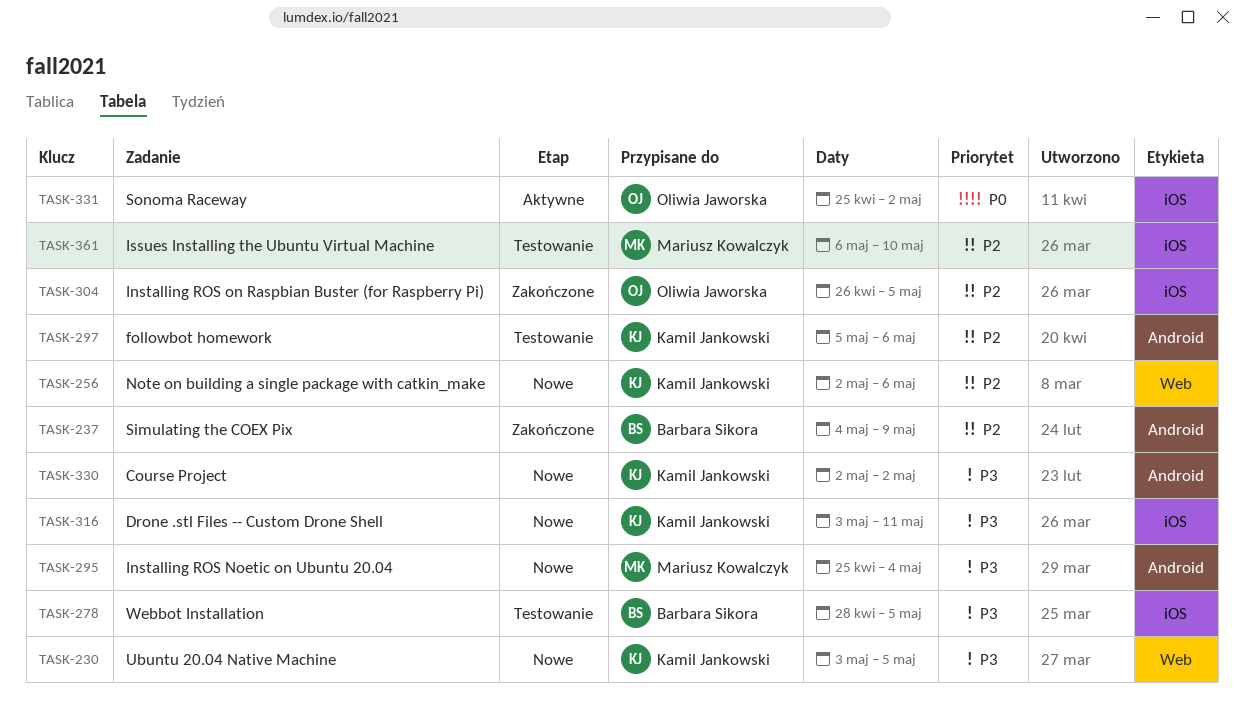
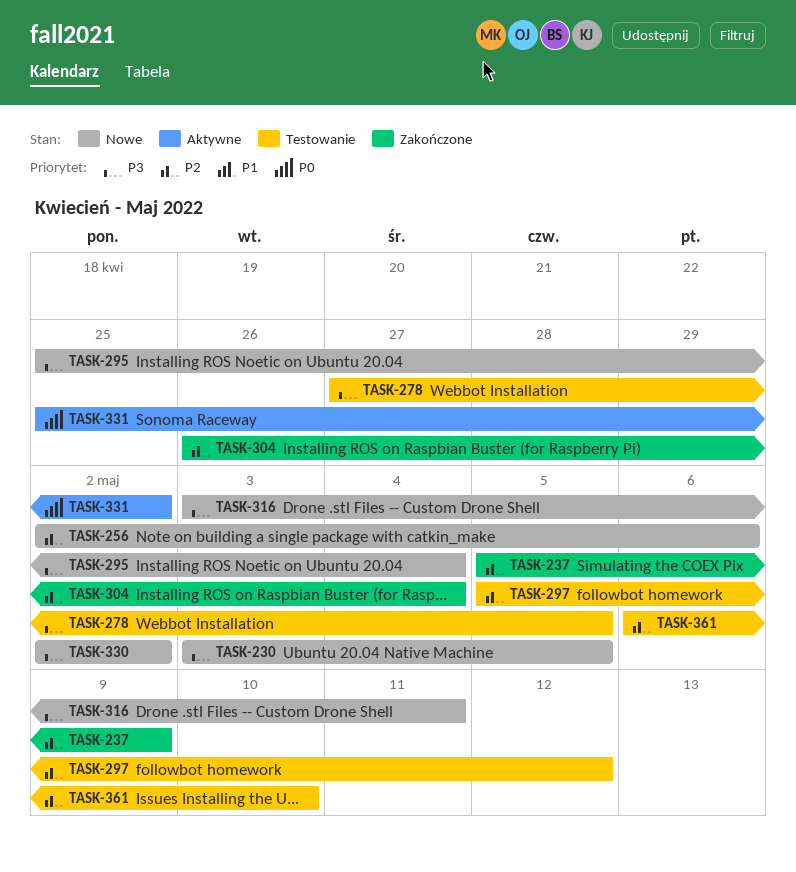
TASK-237, start: May 4 -> May 5
TASK-278, start: Apr 28 -> Apr 27
TASK-297, due: May 6 -> May 12
TASK-304, due: May 5 -> May 4

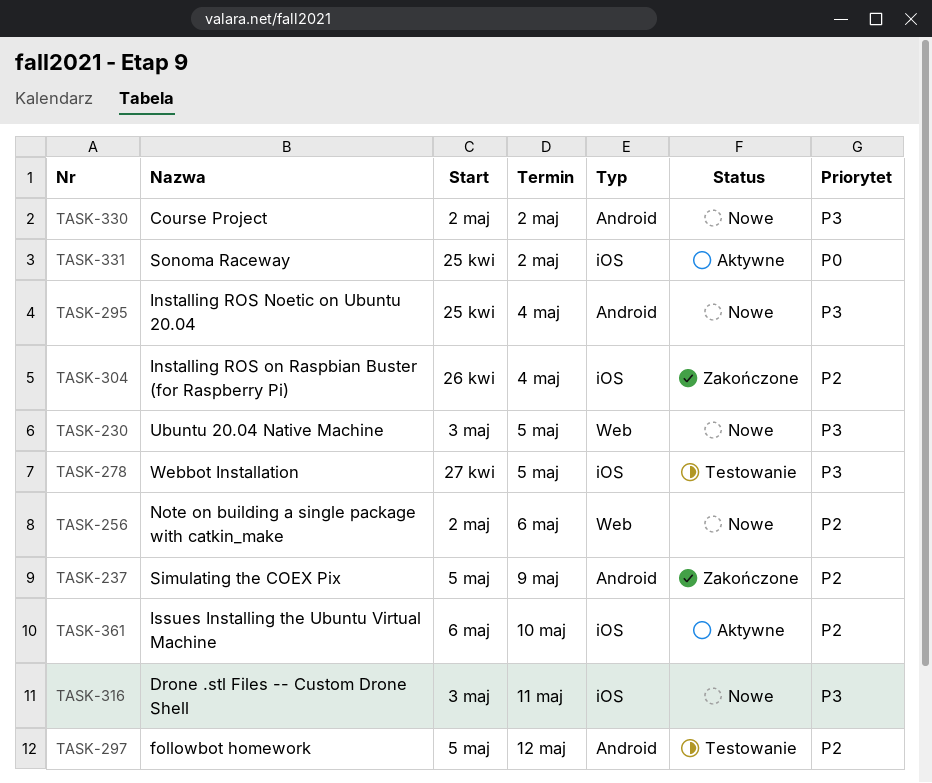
TASK-361, status: Testowanie -> Aktywne

